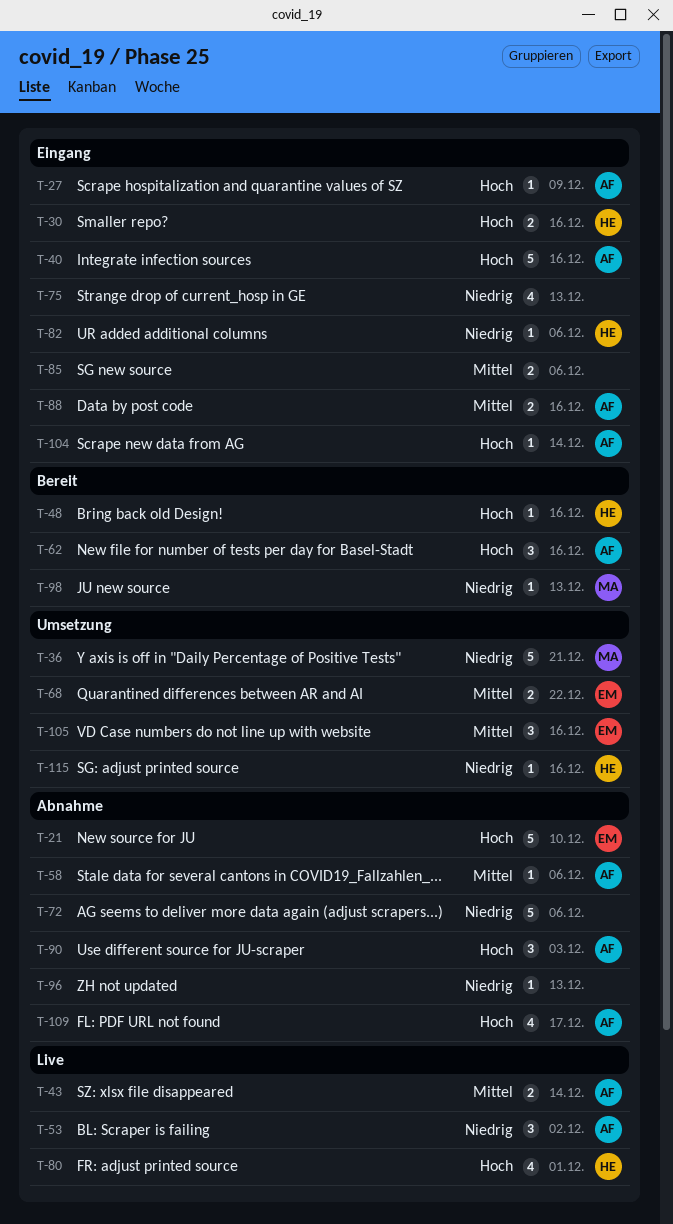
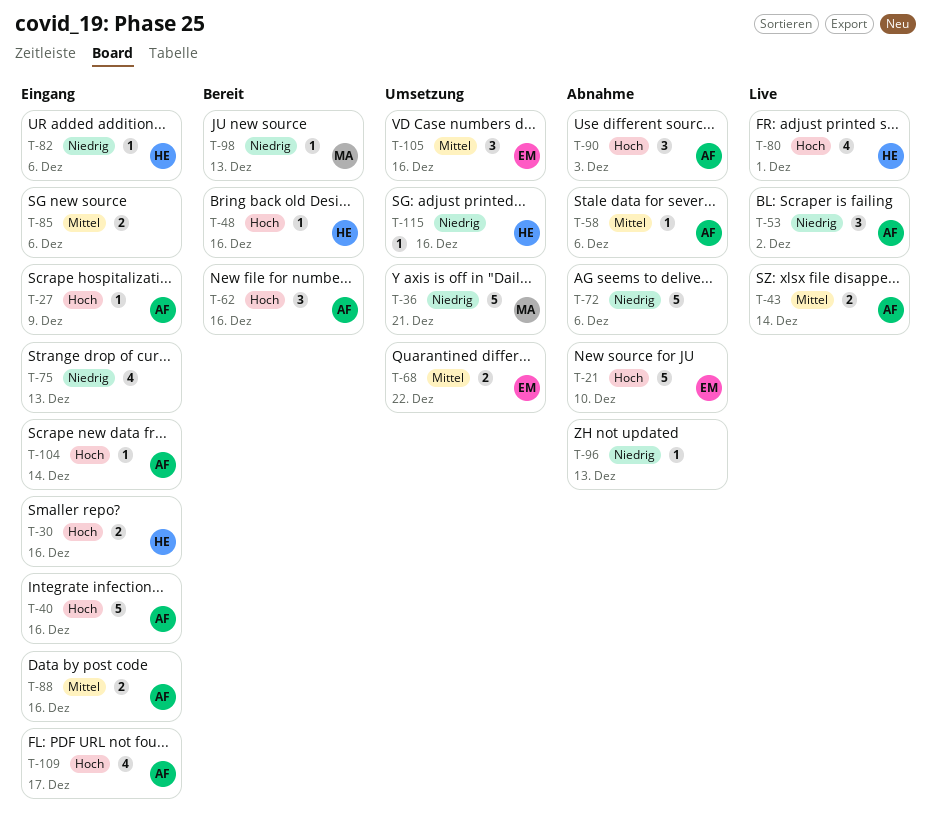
T-109, status: Abnahme -> Eingang

